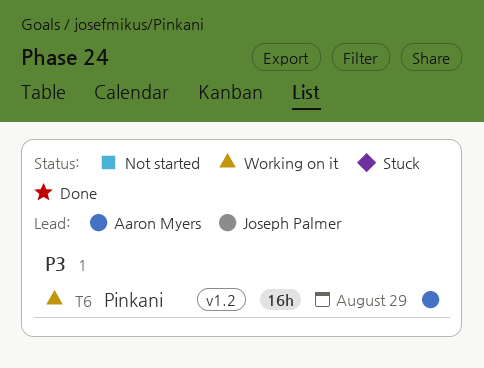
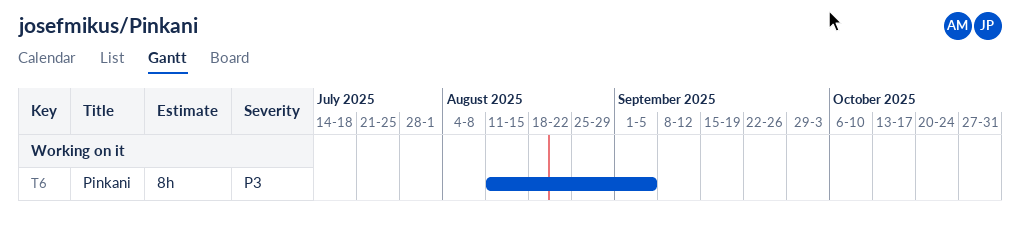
T6, estimate: 16h -> 8h
T6, due: Aug 29 -> Sep 5

